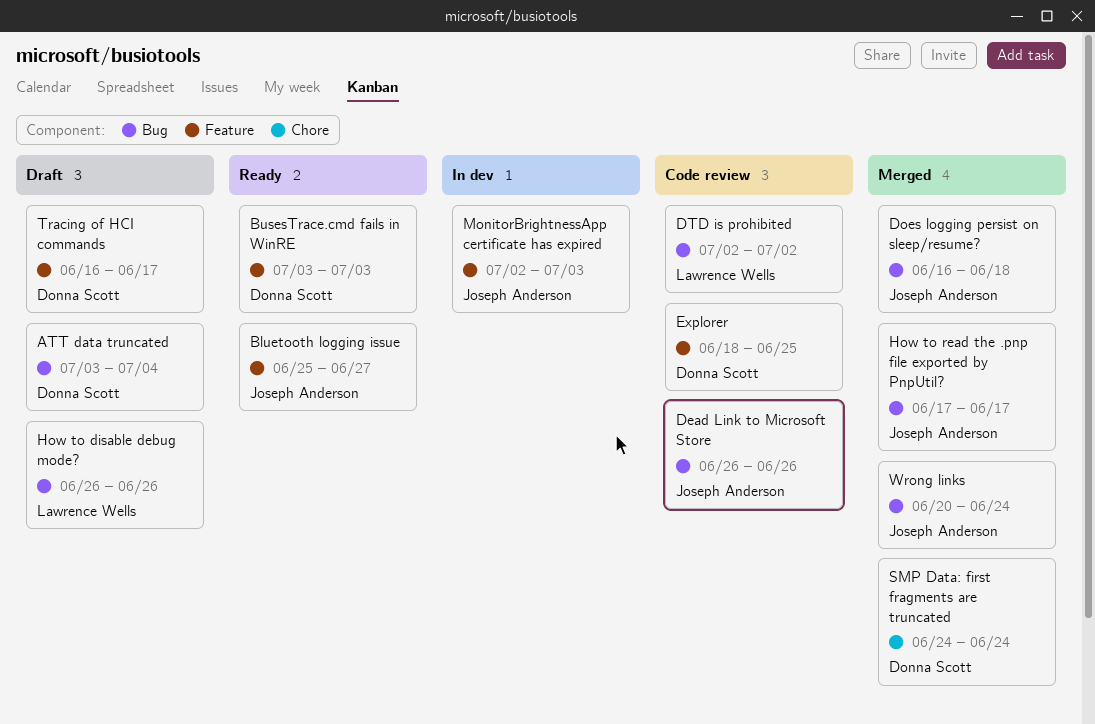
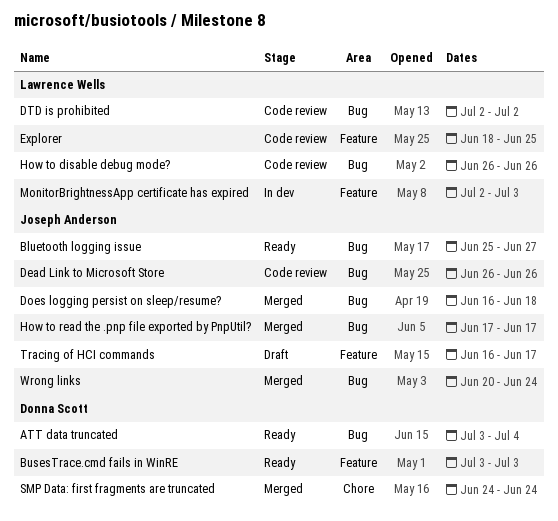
ATT data truncated, status: Draft -> Ready
Bluetooth logging issue, label: Feature -> Bug
Explorer, owner: Donna Scott -> Lawrence Wells
How to disable debug mode?, status: Draft -> Code review
MonitorBrightnessApp certificate has expired, owner: Joseph Anderson -> Lawrence Wells
Tracing of HCI commands, owner: Donna Scott -> Joseph Anderson

